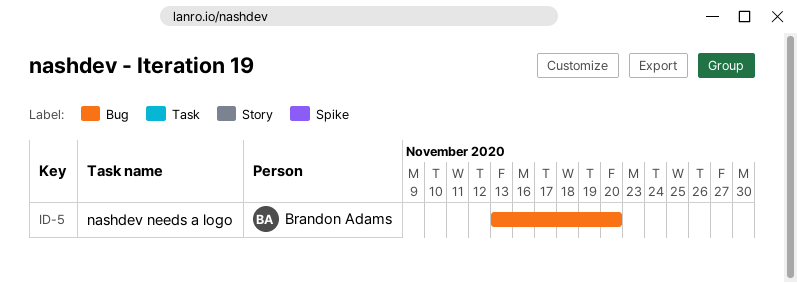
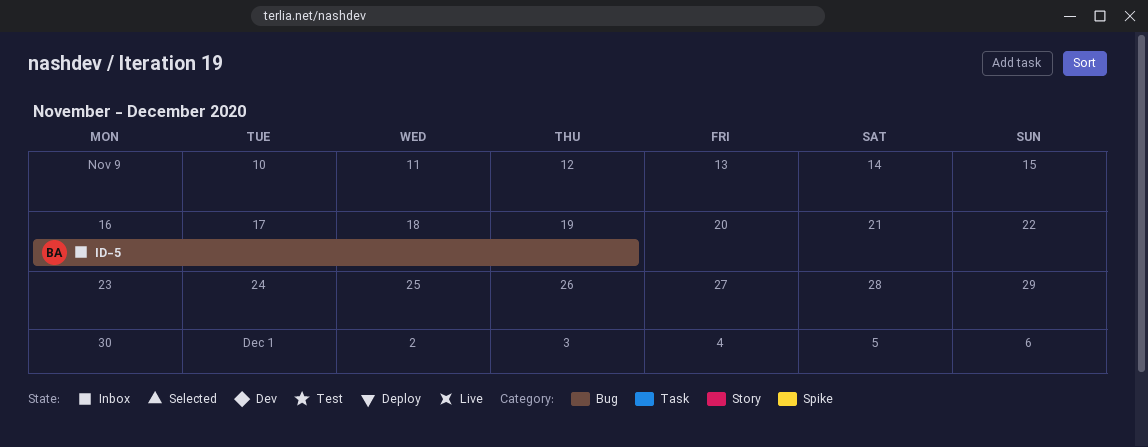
ID-5, start: Nov 13 -> Nov 16
ID-5, due: Nov 20 -> Nov 19

